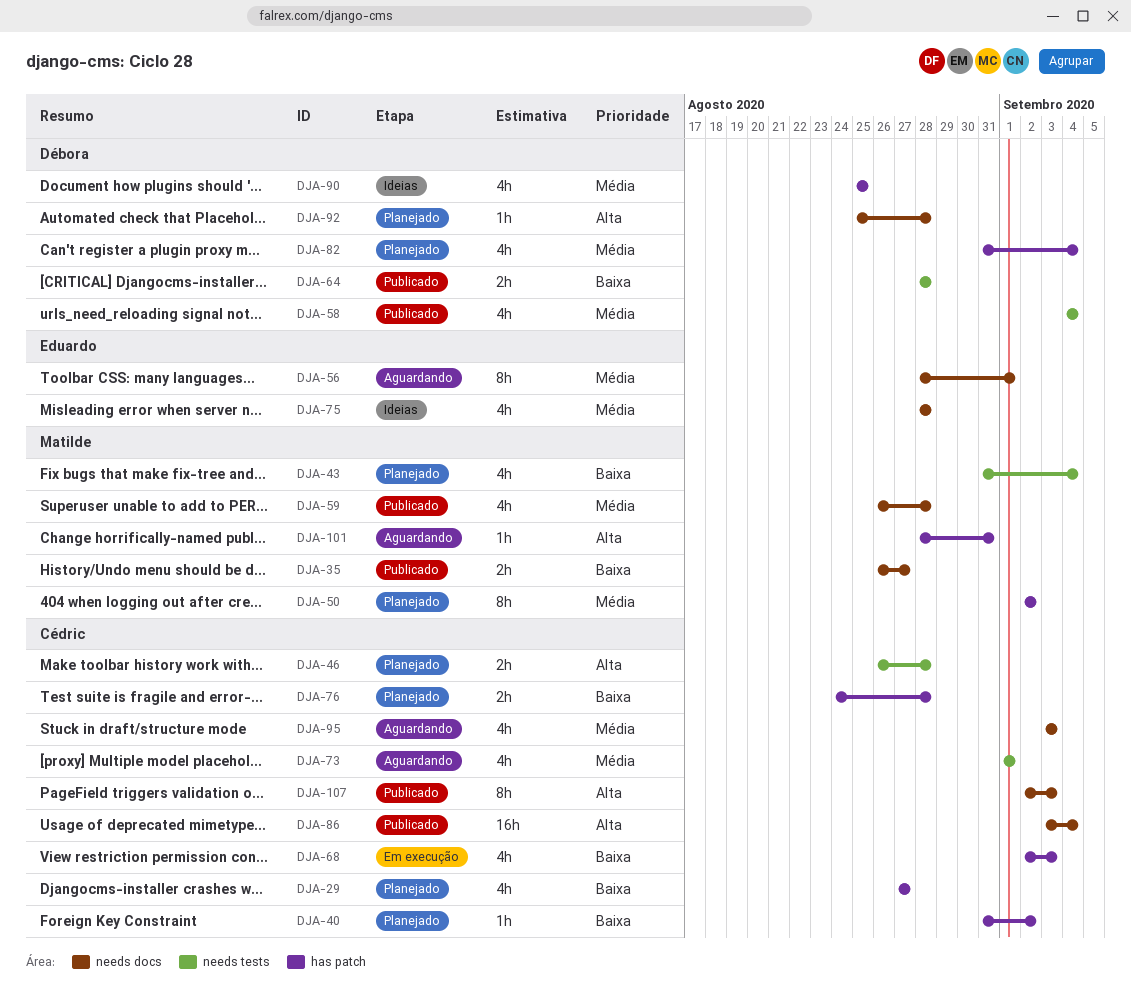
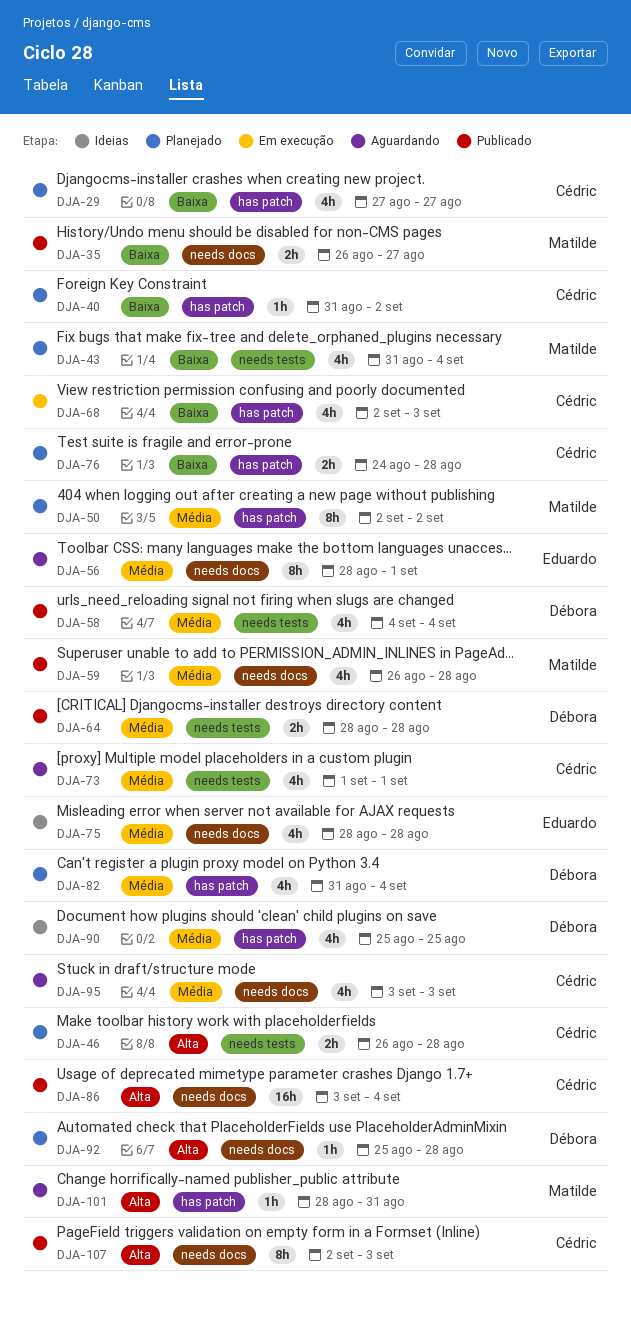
DJA-64, priority: Baixa -> Média

